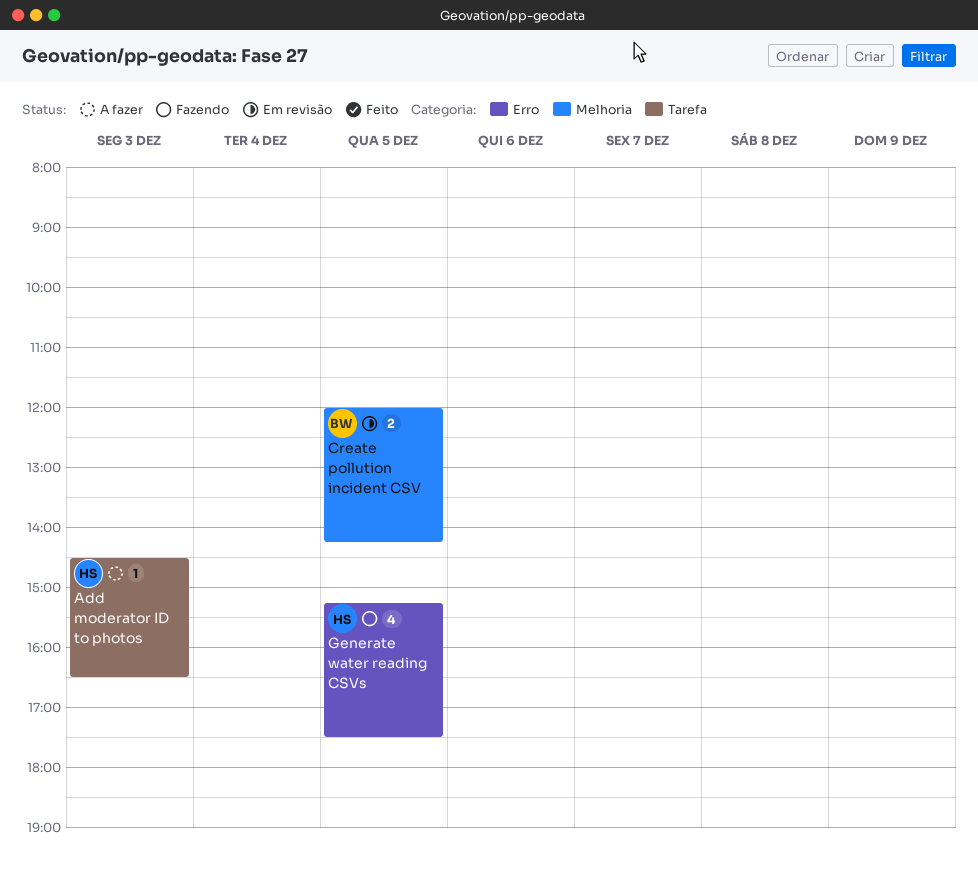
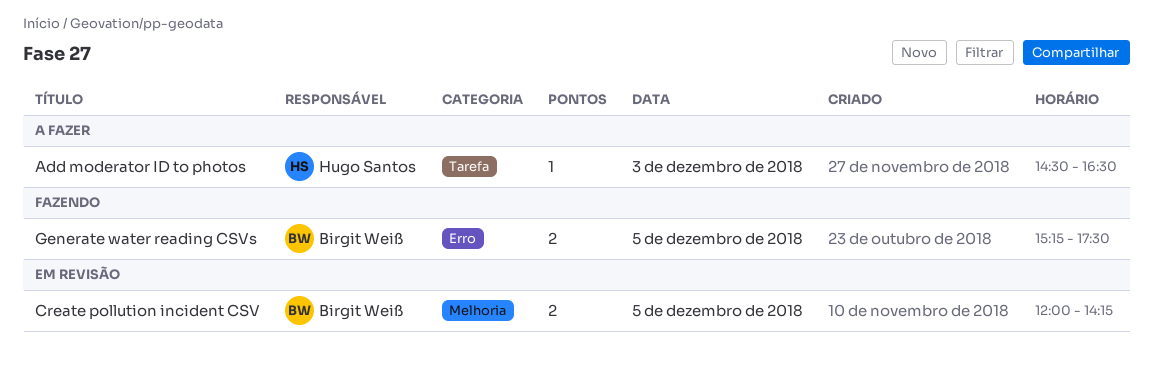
Generate water reading CSVs, owner: Hugo Santos -> Birgit Weiß
Generate water reading CSVs, estimate: 4 -> 2

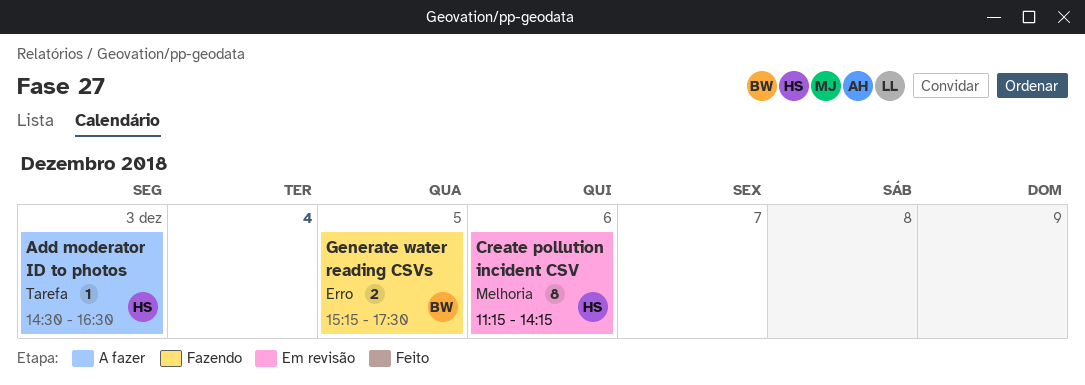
Create pollution incident CSV, owner: Birgit Weiß -> Hugo Santos
Create pollution incident CSV, estimate: 2 -> 8
Create pollution incident CSV, day: Dec 5 -> Dec 6
Create pollution incident CSV, begins: 12:00 -> 11:15

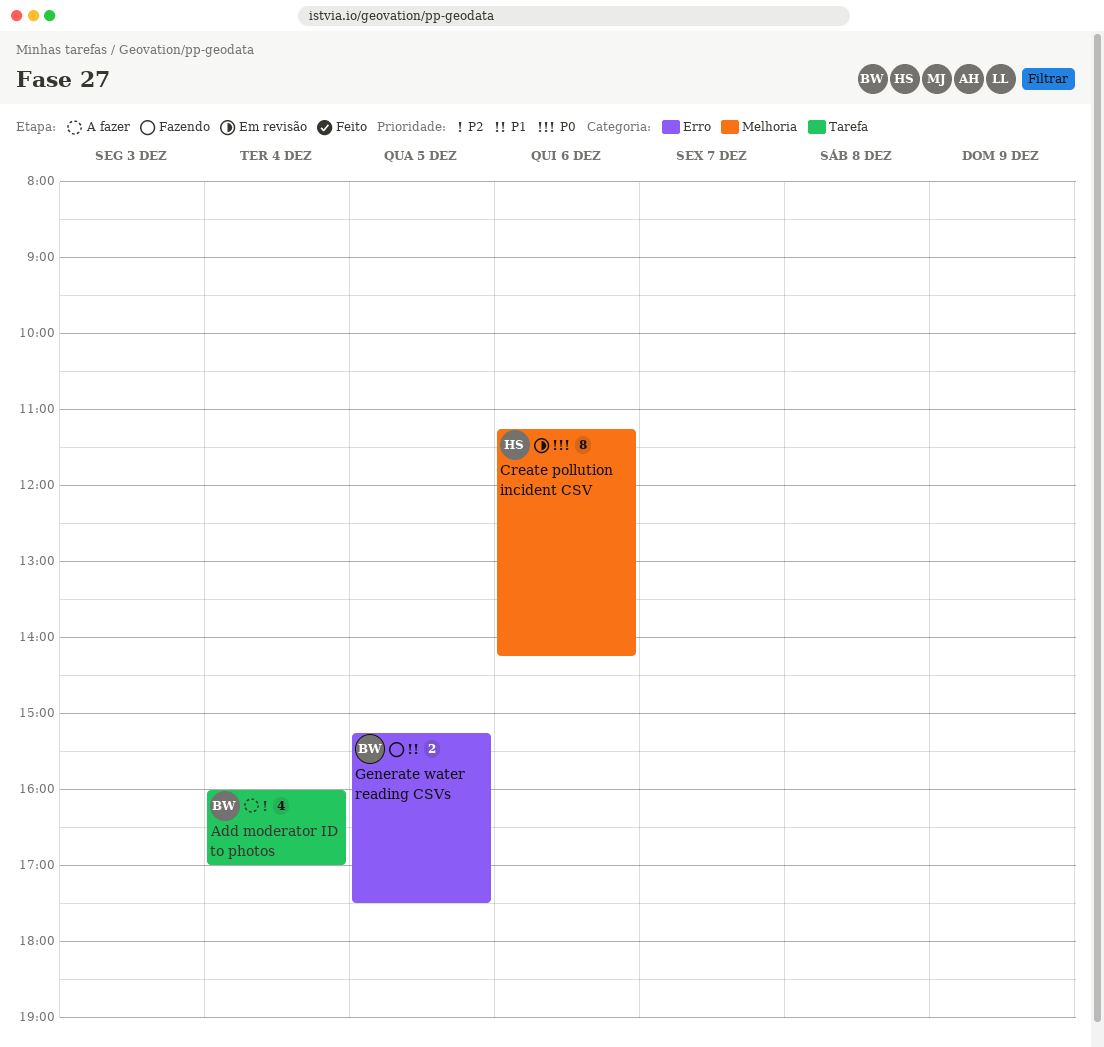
Add moderator ID to photos, owner: HS -> BW
Add moderator ID to photos, estimate: 1 -> 4
Add moderator ID to photos, day: Dec 3 -> Dec 4
Add moderator ID to photos, begins: 14:30 -> 16:00
Add moderator ID to photos, ends: 16:30 -> 17:00

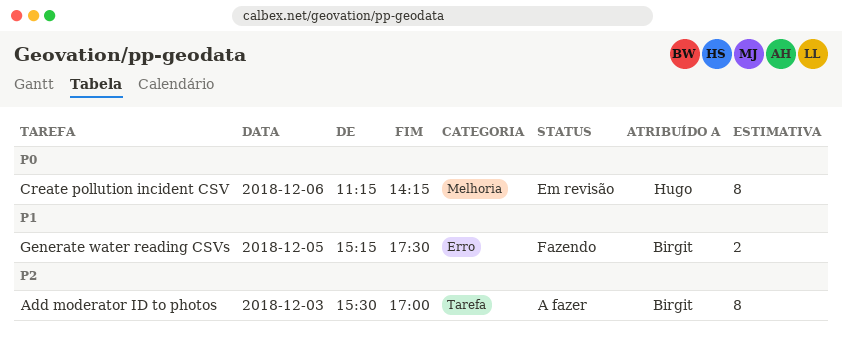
Add moderator ID to photos, estimate: 4 -> 8
Add moderator ID to photos, day: Dec 4 -> Dec 3
Add moderator ID to photos, begins: 16:00 -> 15:30

